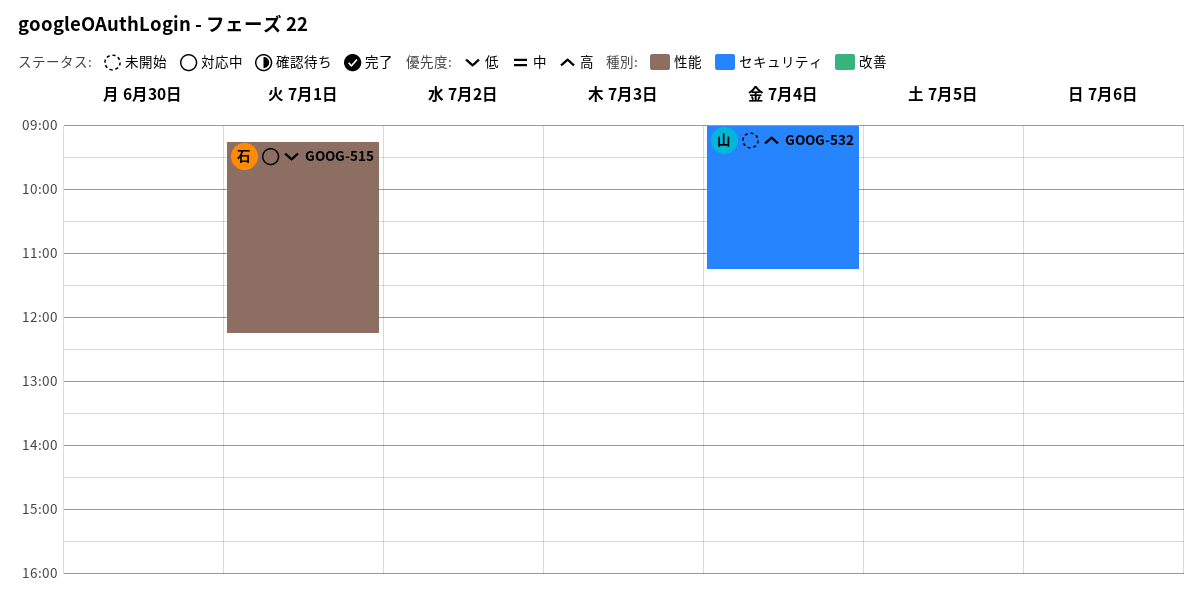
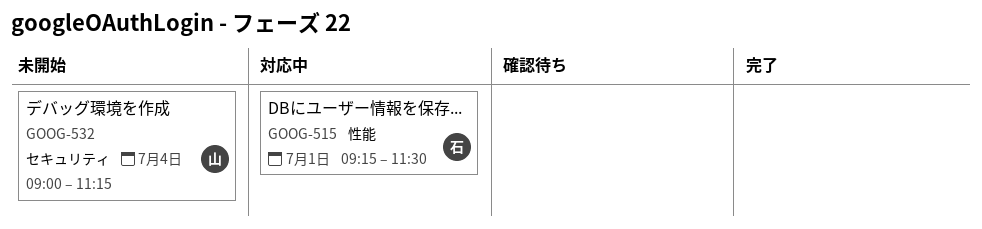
GOOG-515, ends: 12:15 -> 11:30

